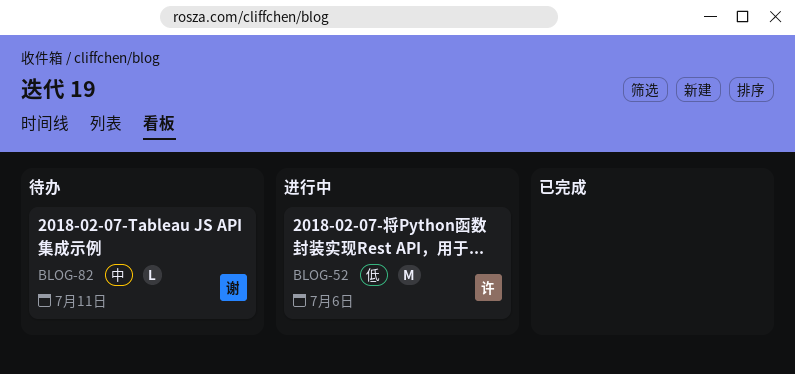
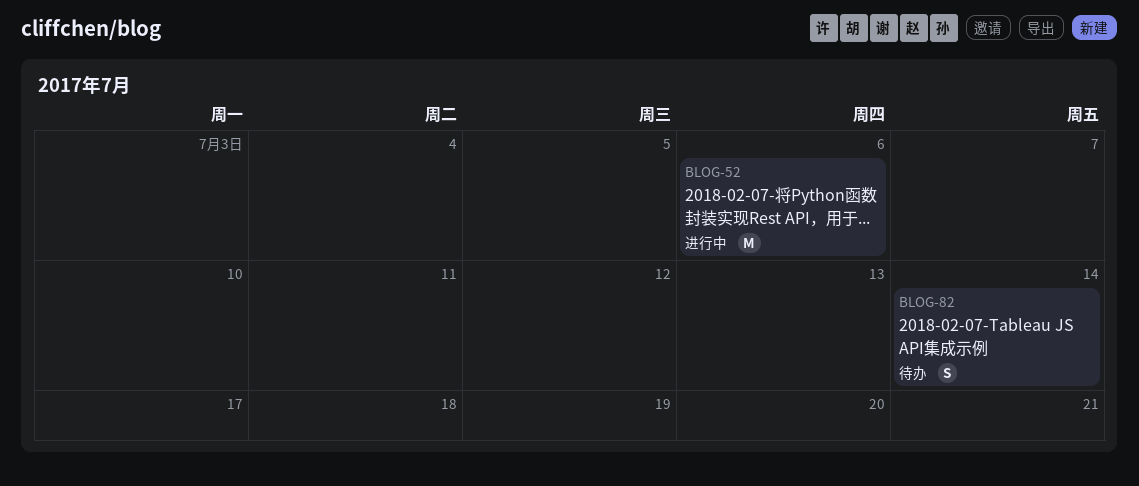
BLOG-82, estimate: L -> S
BLOG-82, due: Jul 11 -> Jul 14

